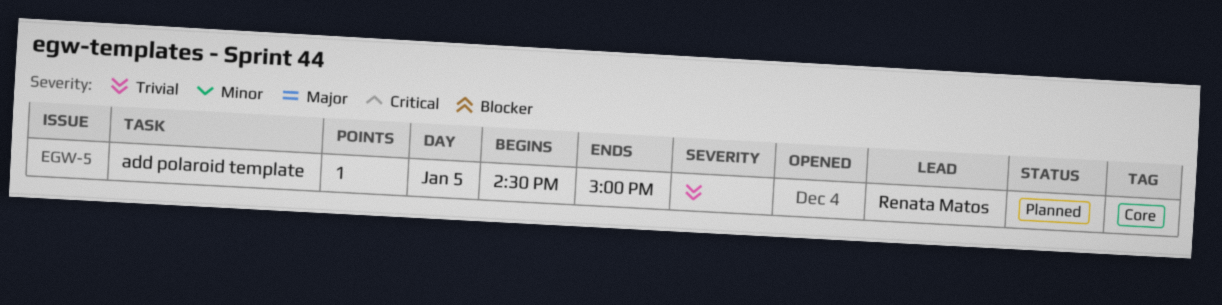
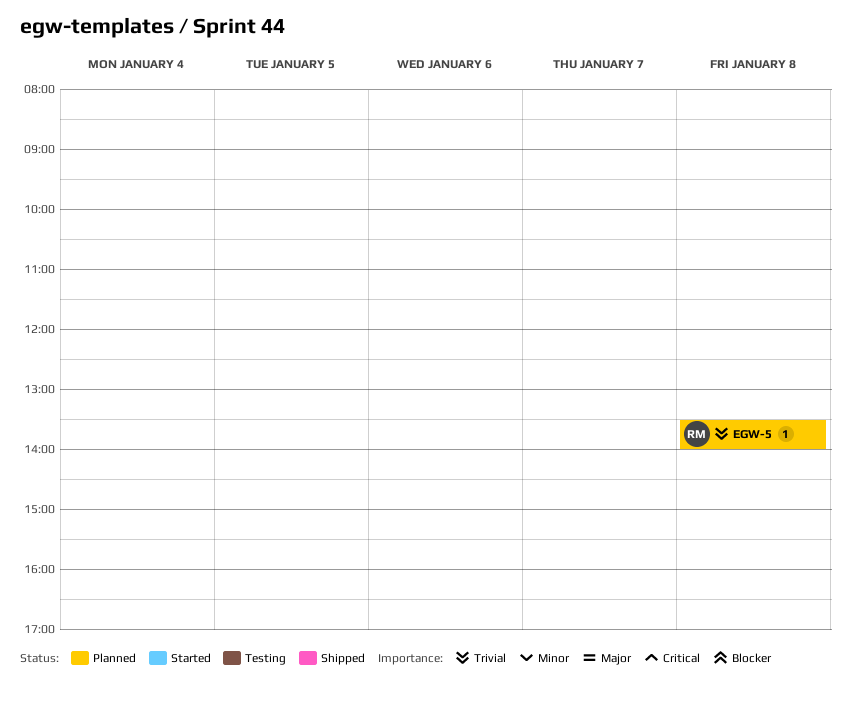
EGW-5, day: Jan 5 -> Jan 8
EGW-5, begins: 14:30 -> 13:30
EGW-5, ends: 15:00 -> 14:00

